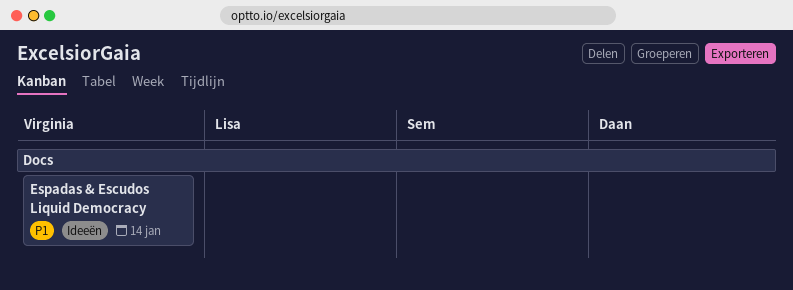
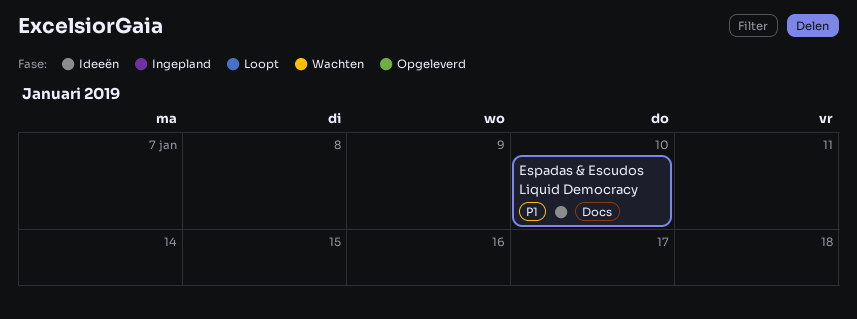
Espadas & Escudos Liquid Democracy, due: Jan 14 -> Jan 10

